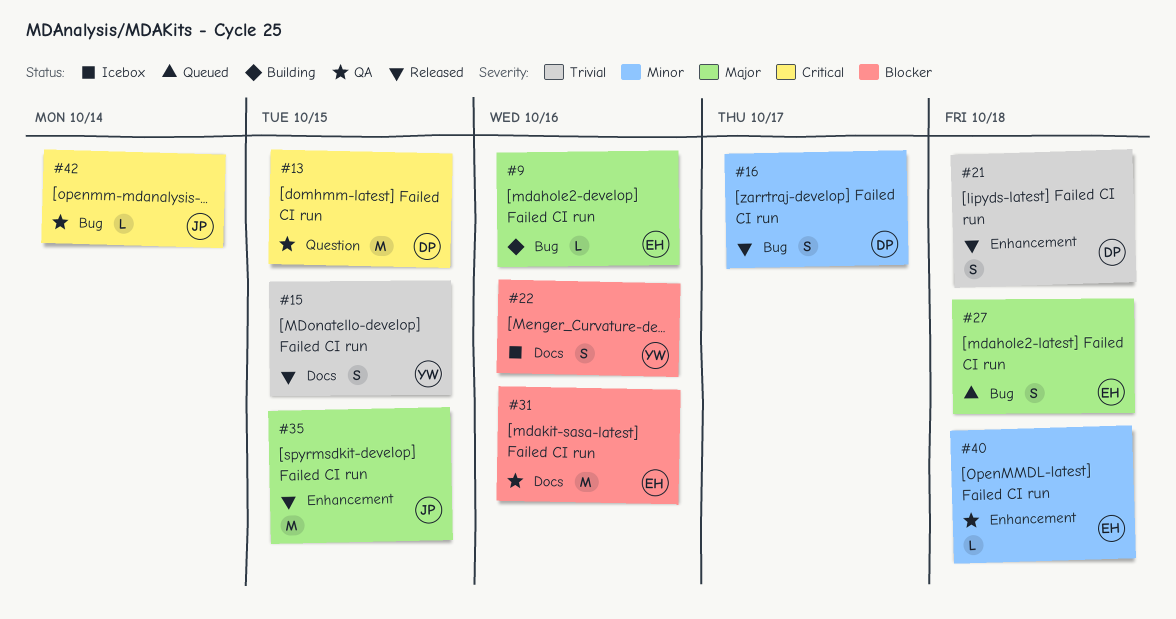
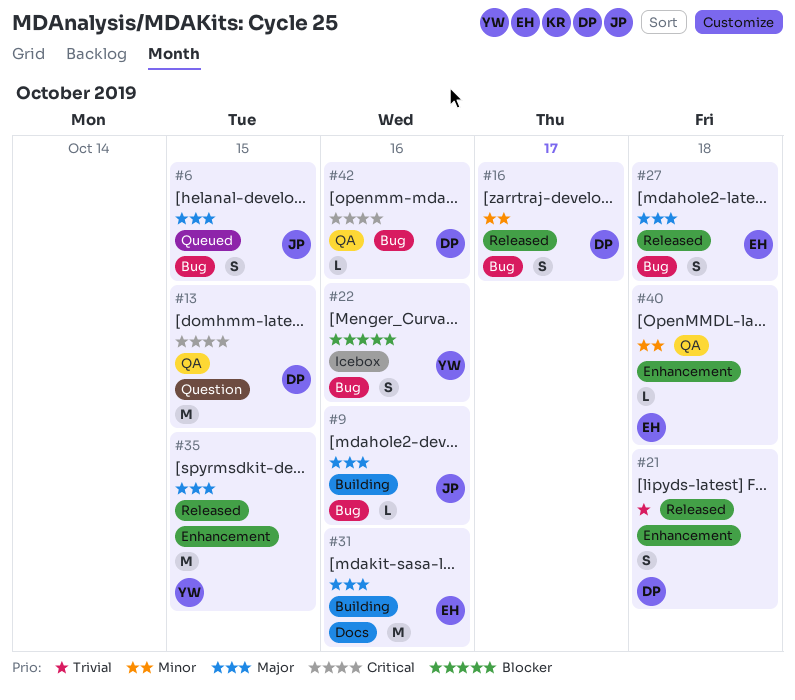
#6: none -> present
#9, owner: EH -> JP
#15: present -> none
#22, label: Docs -> Bug
#27, status: Queued -> Released
#31, status: QA -> Building
#31, priority: Blocker -> Major
#35, owner: JP -> YW
#42, owner: JP -> DP
#42, due: Oct 14 -> Oct 16

